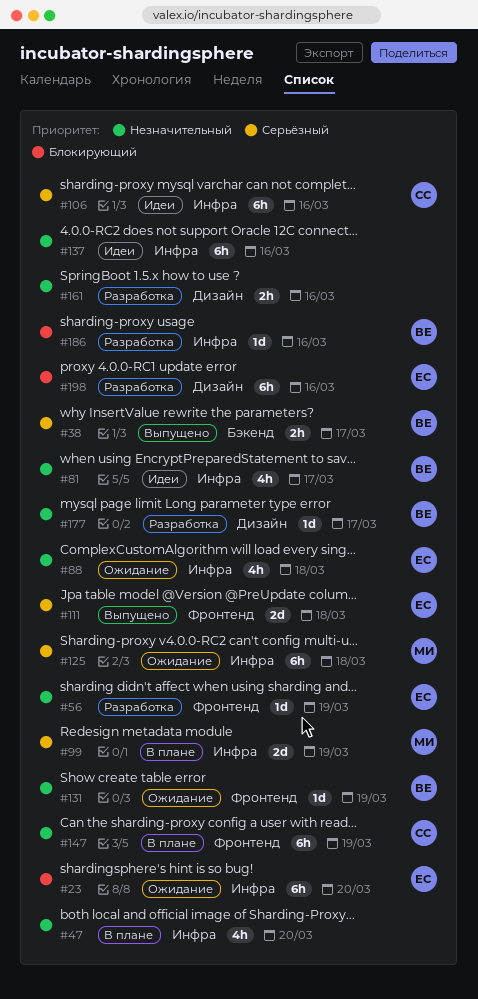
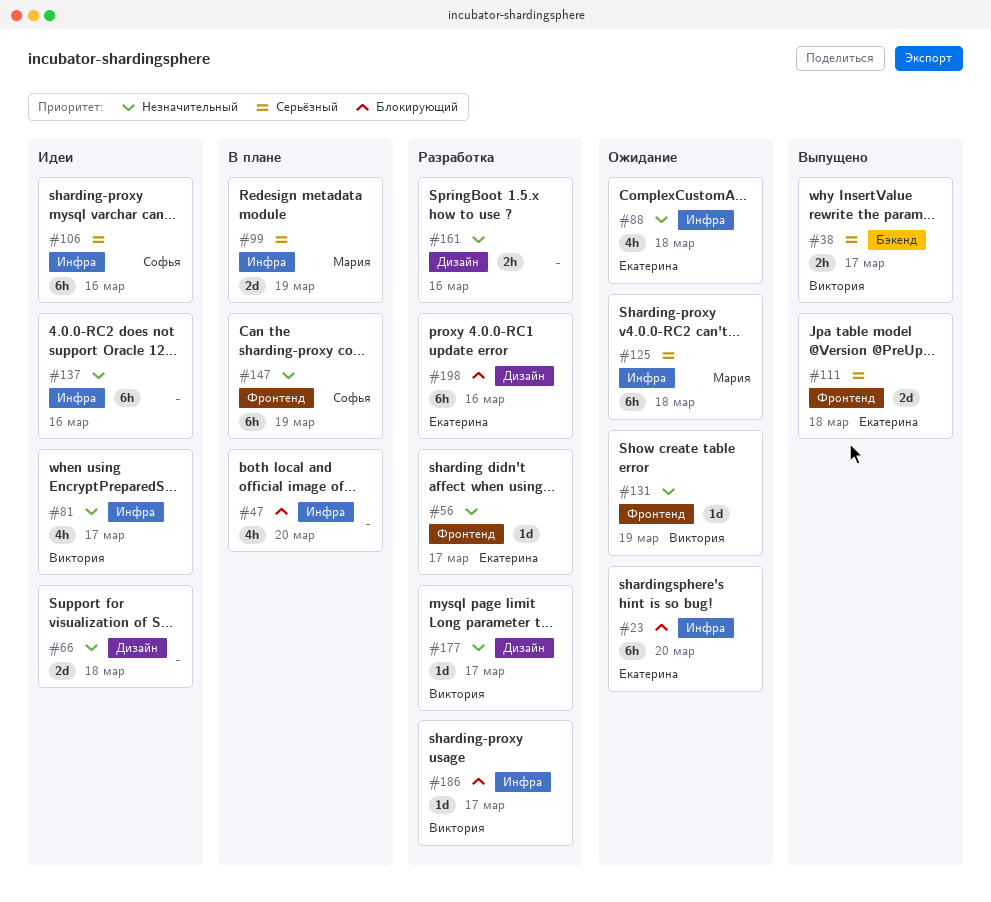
#47, priority: Незначительный -> Блокирующий
#56, due: Mar 19 -> Mar 17
#66: none -> present
#186, due: Mar 16 -> Mar 17

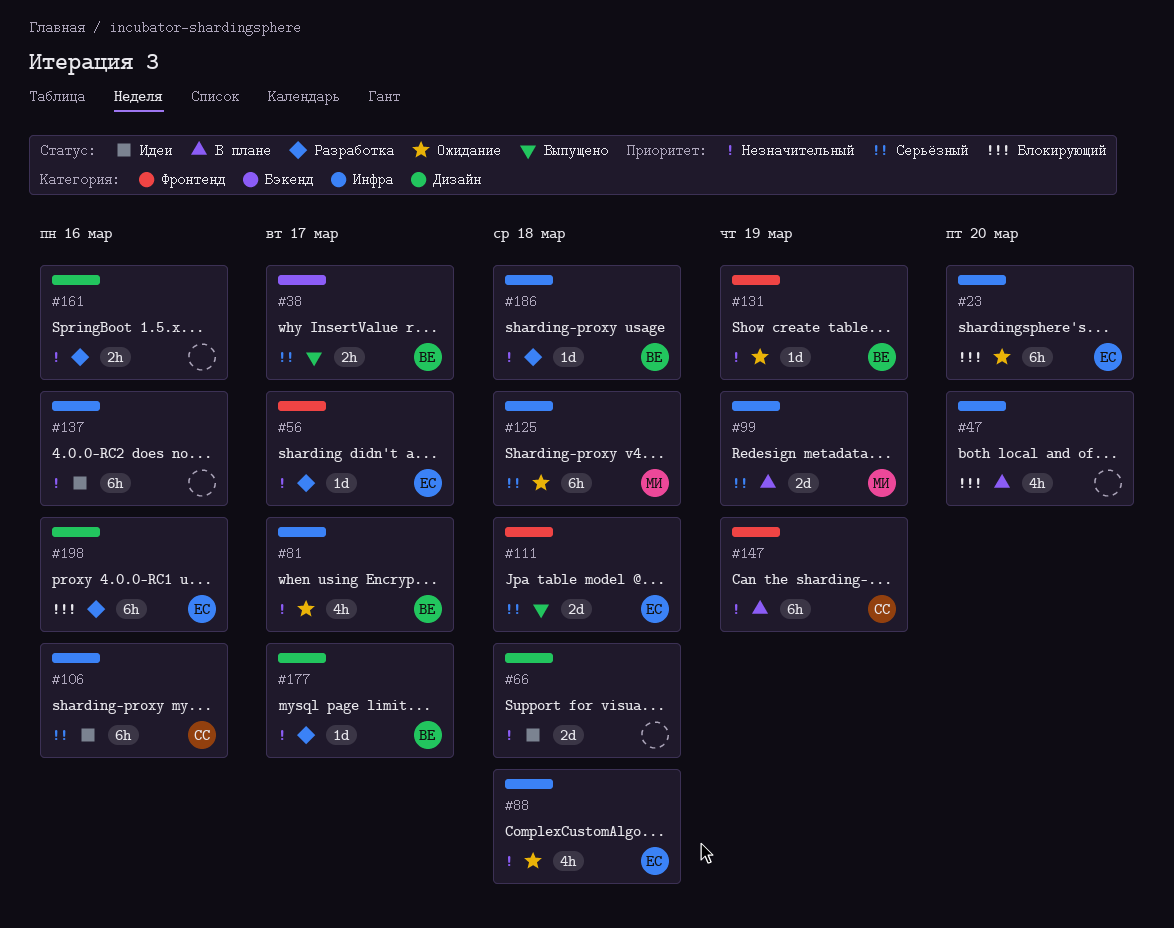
#81, status: Идеи -> Ожидание
#186, priority: Блокирующий -> Незначительный
#186, due: Mar 17 -> Mar 18

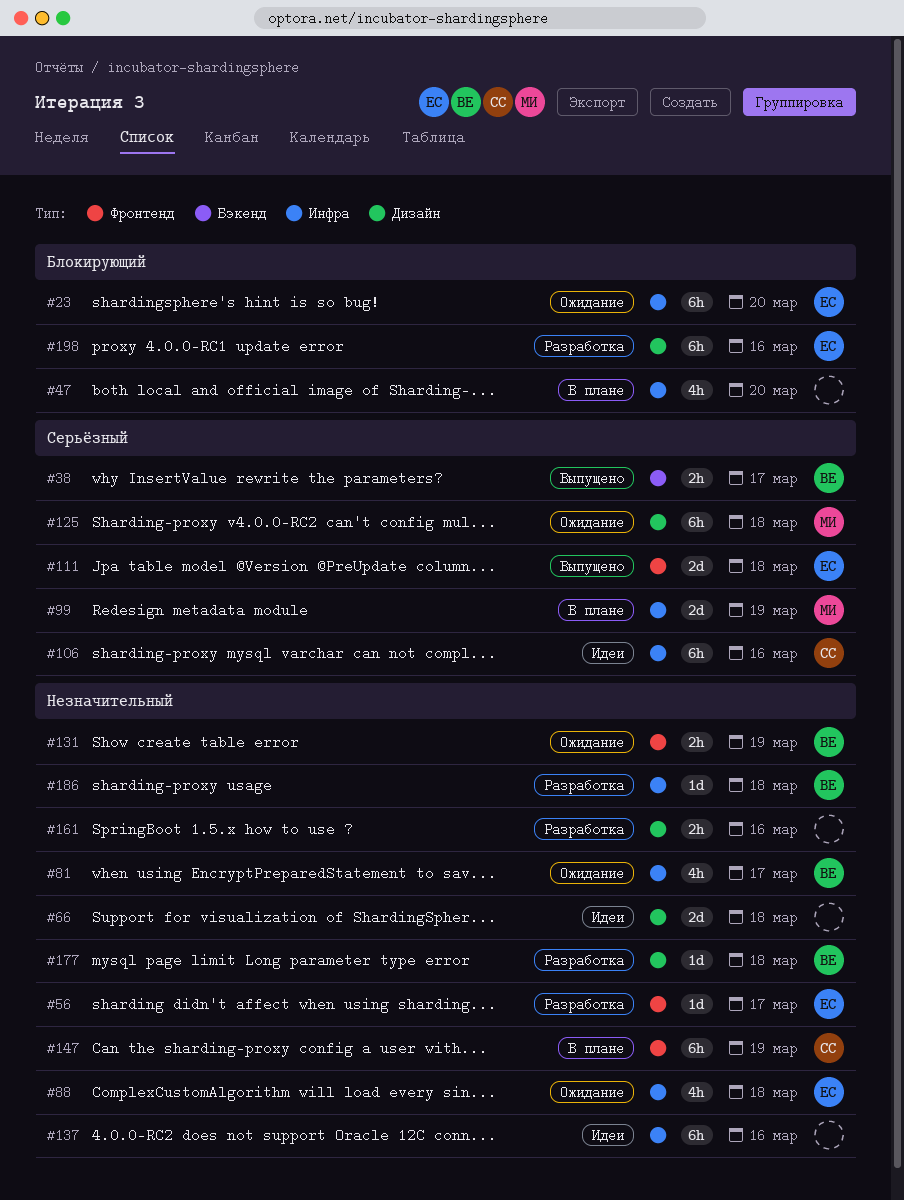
#125, label: Инфра -> Дизайн
#131, estimate: 1d -> 2h
#177, due: Mar 17 -> Mar 18

